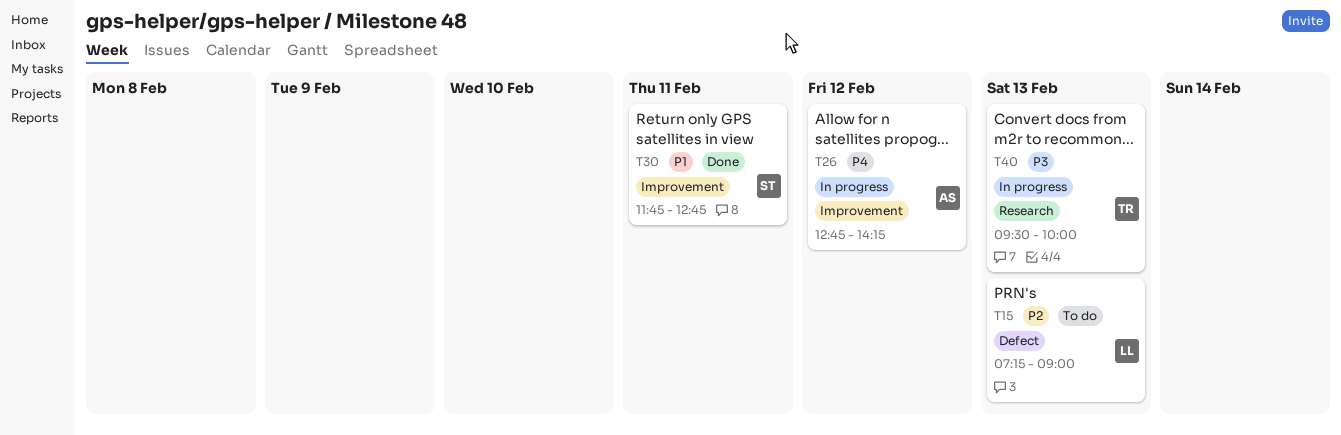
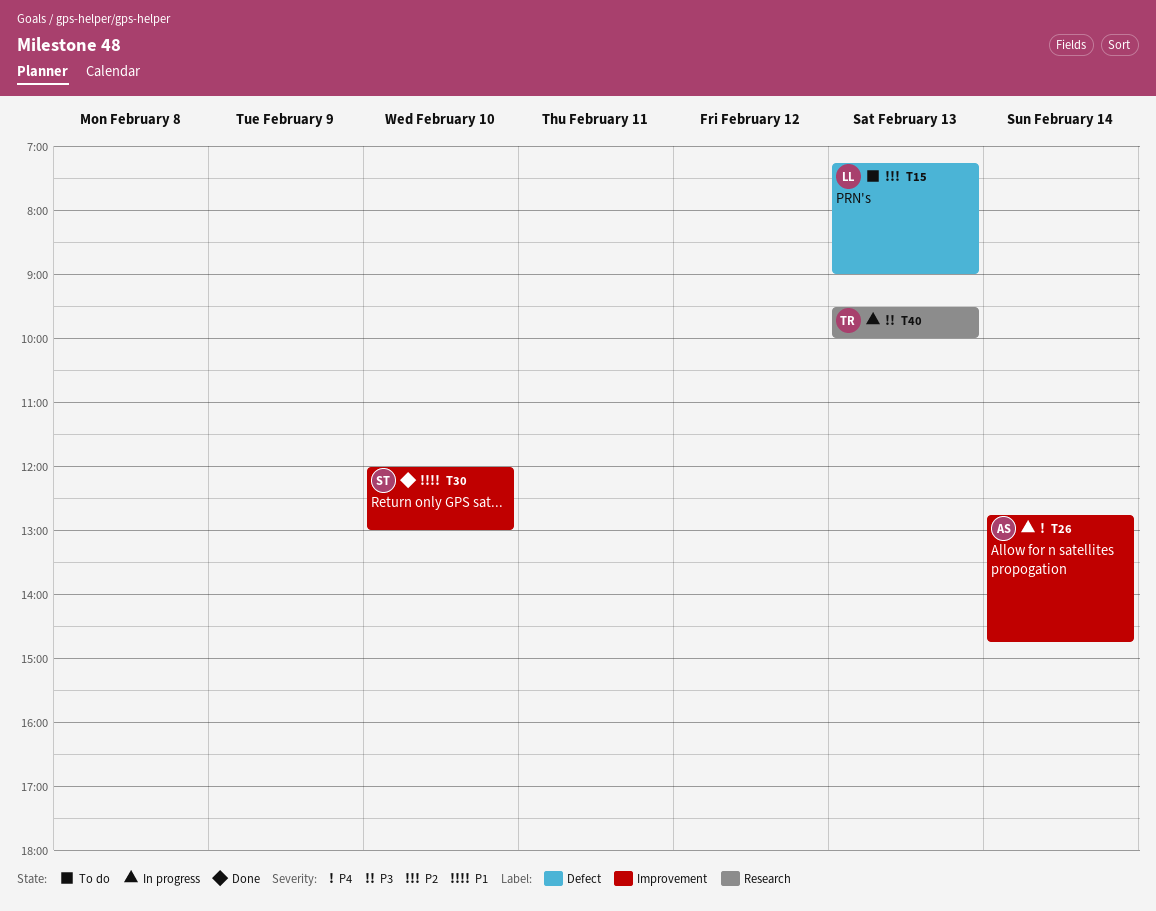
T26, day: Feb 12 -> Feb 14
T26, ends: 14:15 -> 14:45
T30, day: Feb 11 -> Feb 10
T30, begins: 11:45 -> 12:00
T30, ends: 12:45 -> 13:00

